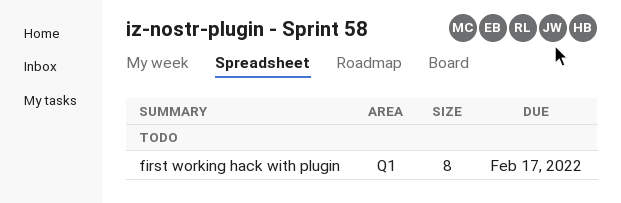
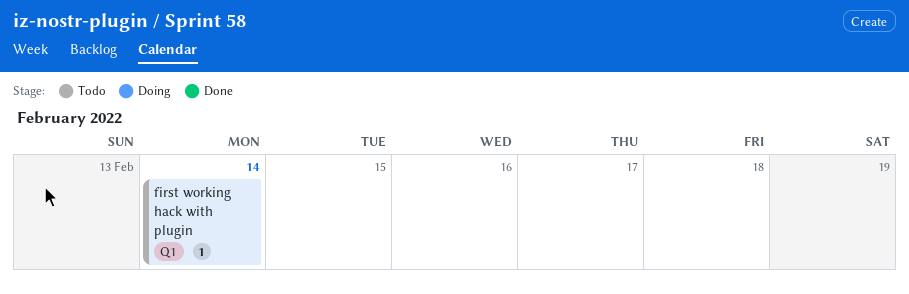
first working hack with plugin, estimate: 8 -> 1
first working hack with plugin, due: Feb 17 -> Feb 14

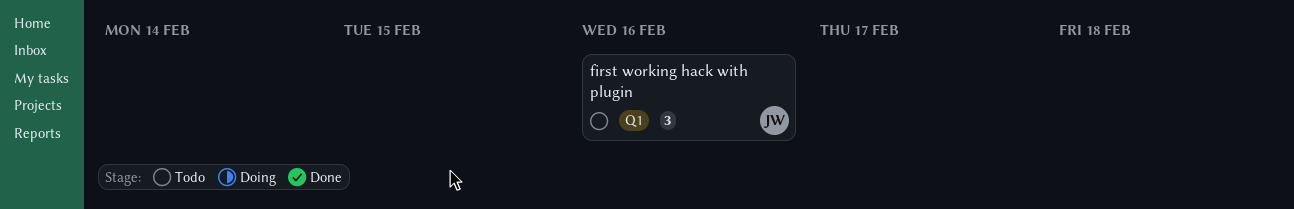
first working hack with plugin, estimate: 1 -> 3
first working hack with plugin, due: Feb 14 -> Feb 16

